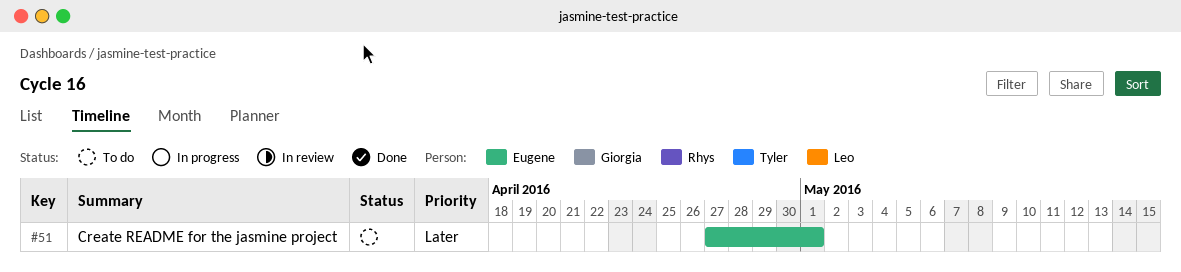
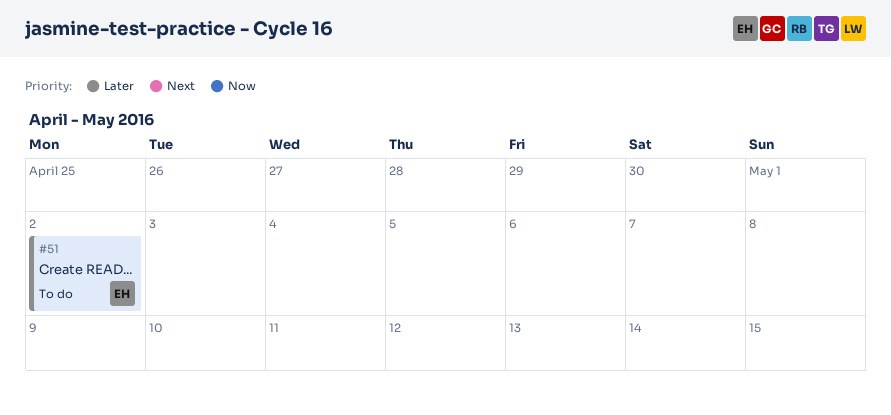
#51, due: May 1 -> May 2

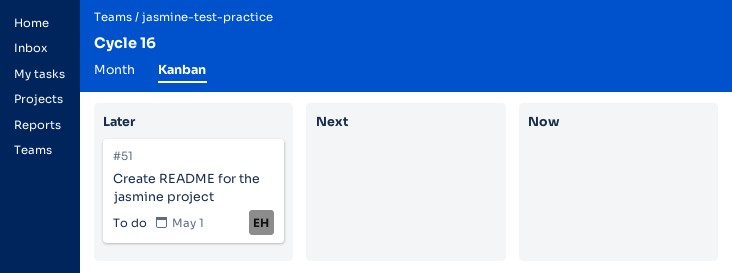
#51, due: May 2 -> May 1

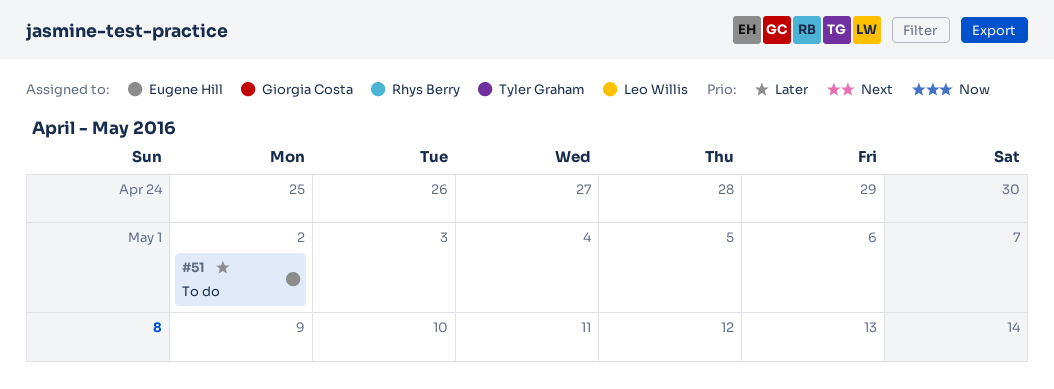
#51, due: May 1 -> May 2

